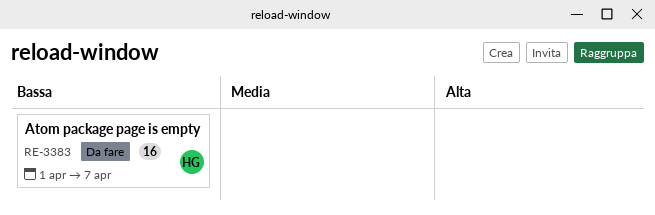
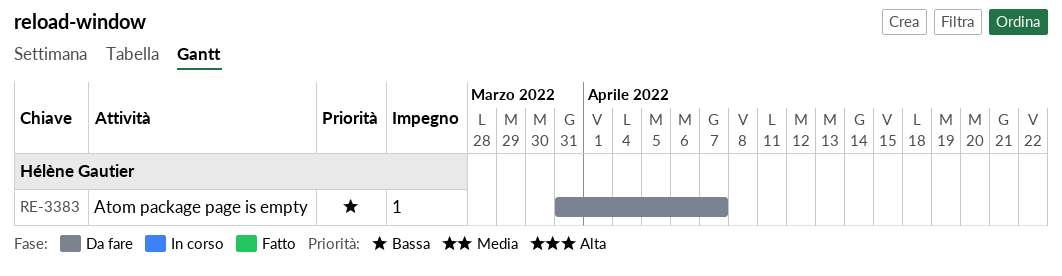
RE-3383, estimate: 16 -> 1
RE-3383, start: Apr 1 -> Mar 31

